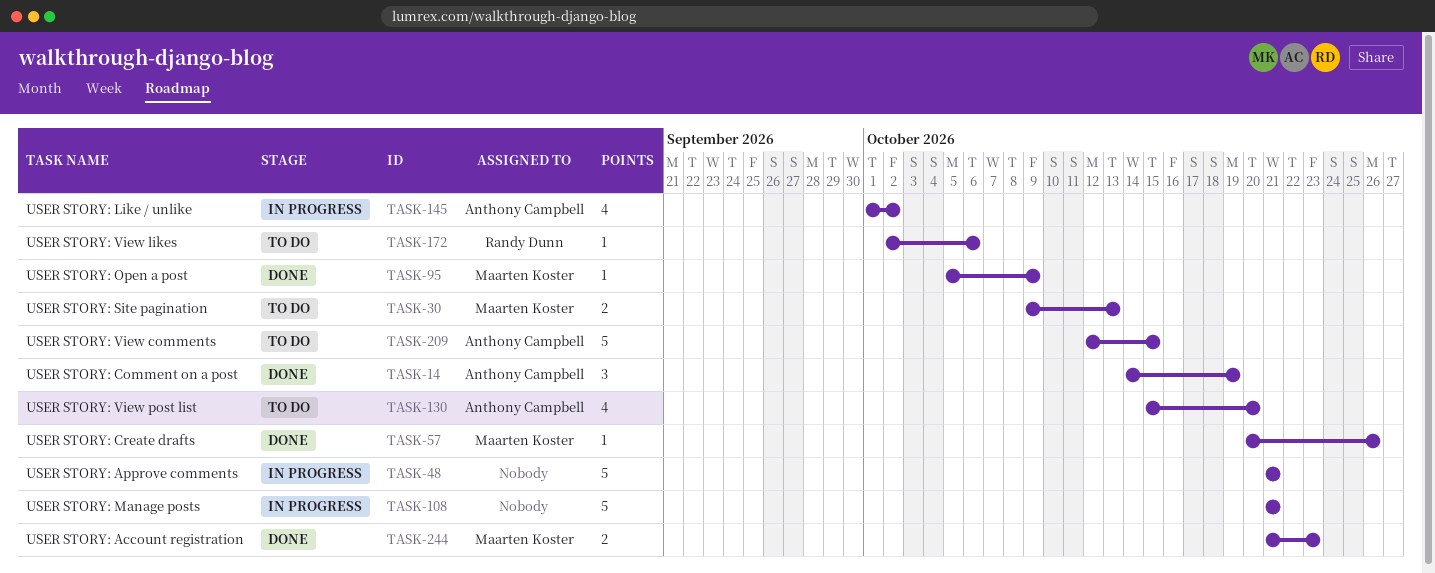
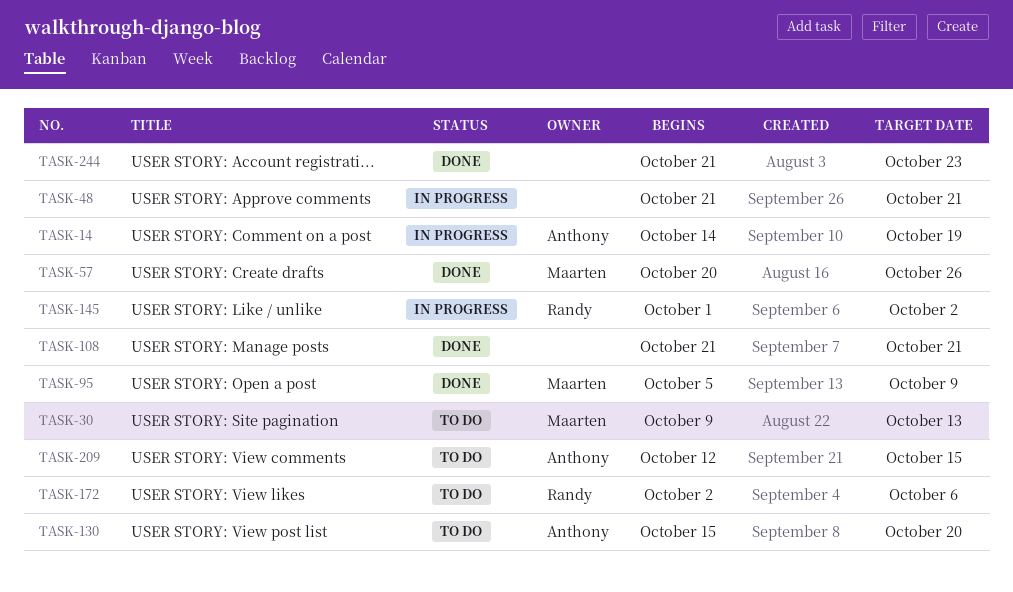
TASK-14, status: Done -> In progress
TASK-108, status: In progress -> Done
TASK-145, owner: Anthony Campbell -> Randy Dunn
TASK-244, owner: Maarten Koster -> none

